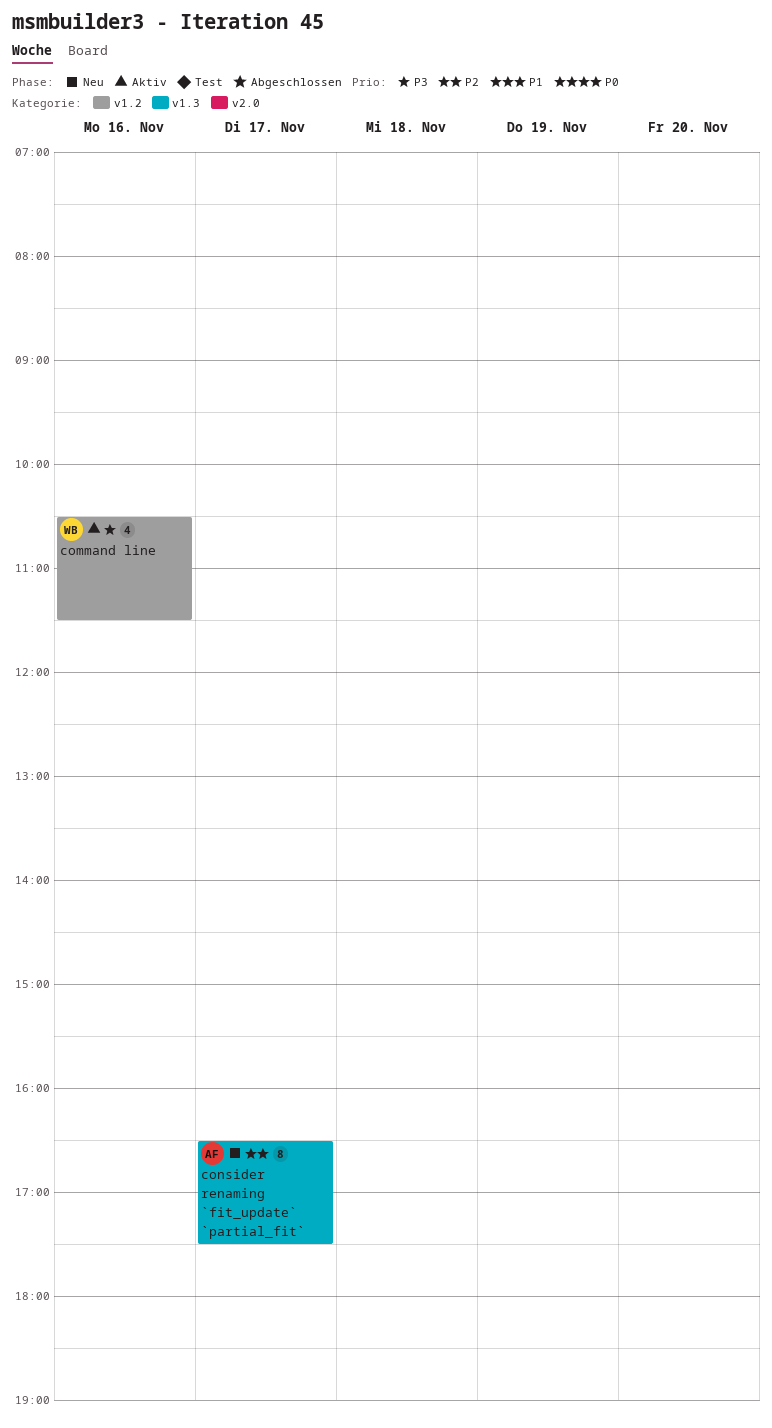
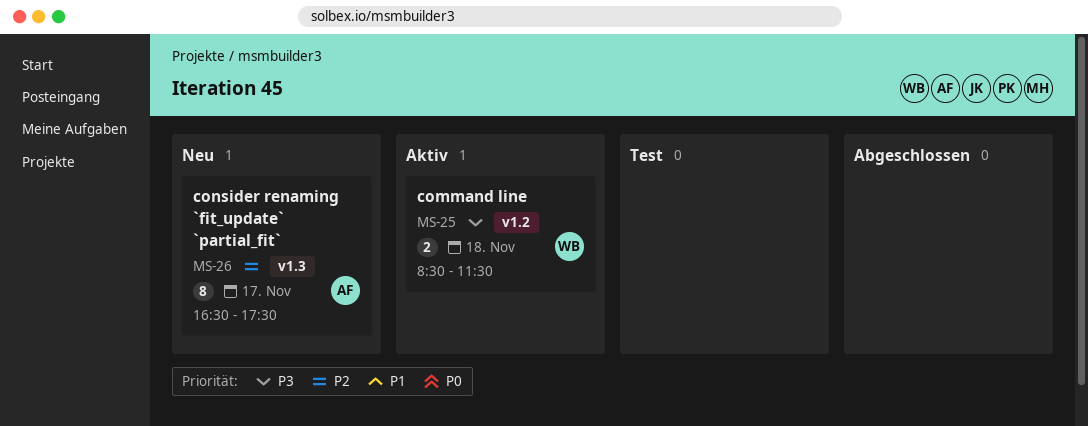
command line, estimate: 4 -> 2
command line, day: Nov 16 -> Nov 18
command line, begins: 10:30 -> 08:30

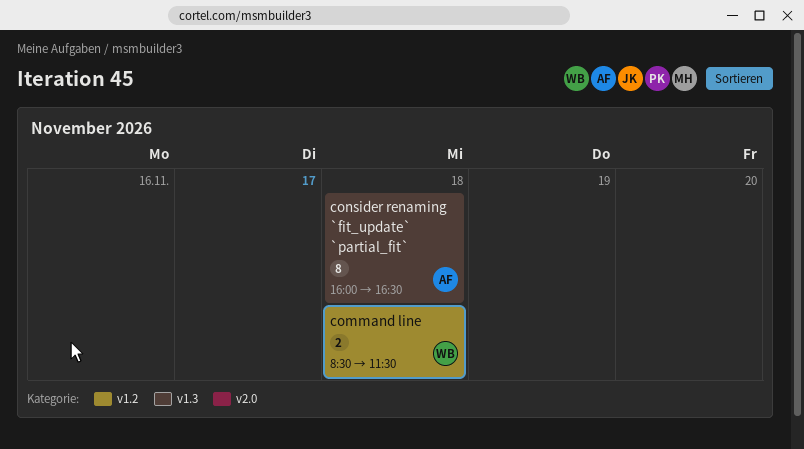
consider renaming `fit_update` `partial_fit`, day: Nov 17 -> Nov 18
consider renaming `fit_update` `partial_fit`, begins: 16:30 -> 16:00
consider renaming `fit_update` `partial_fit`, ends: 17:30 -> 16:30

